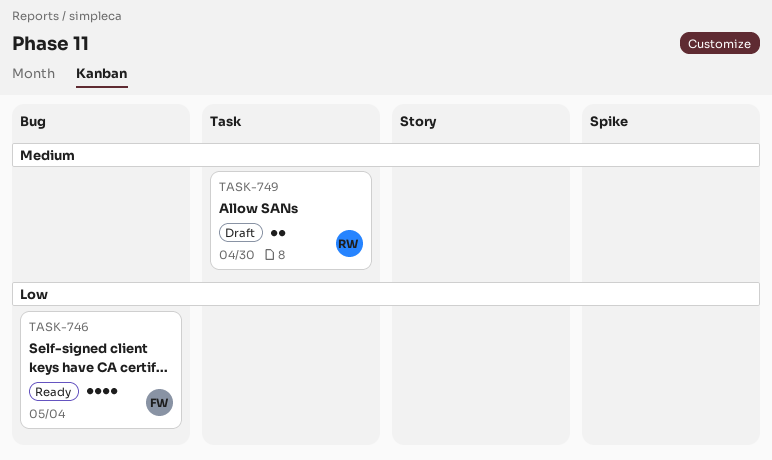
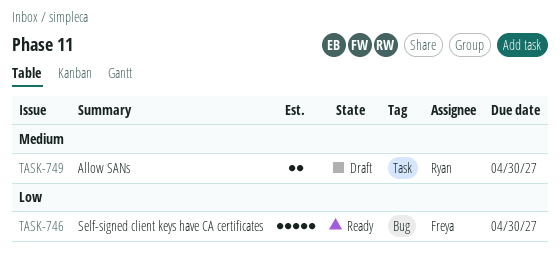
TASK-746, estimate: 4 -> 5
TASK-746, due: May 4 -> Apr 30

